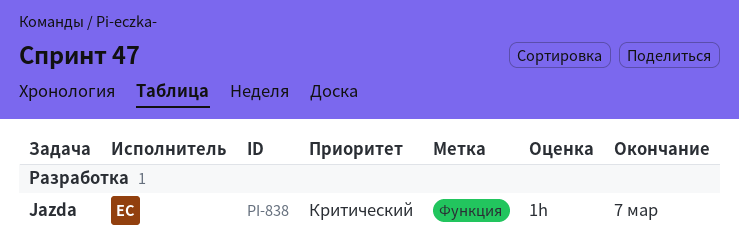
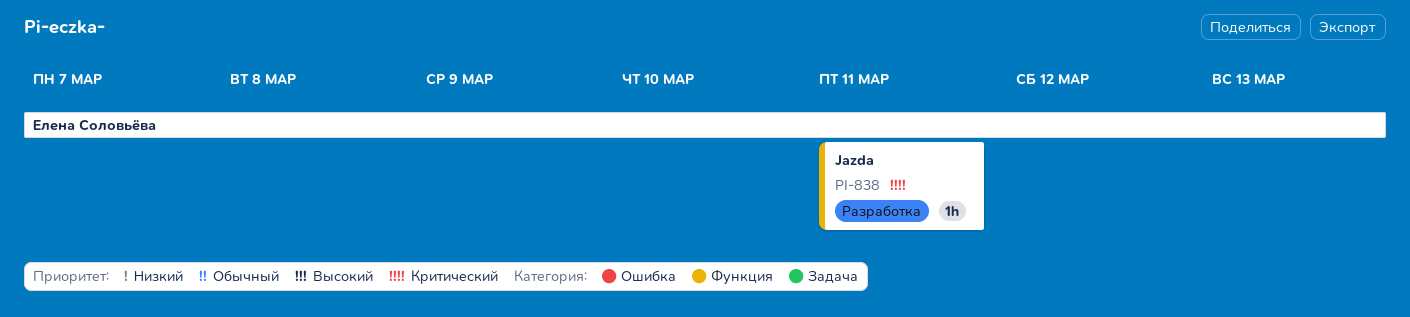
PI-838, due: Mar 7 -> Mar 11

